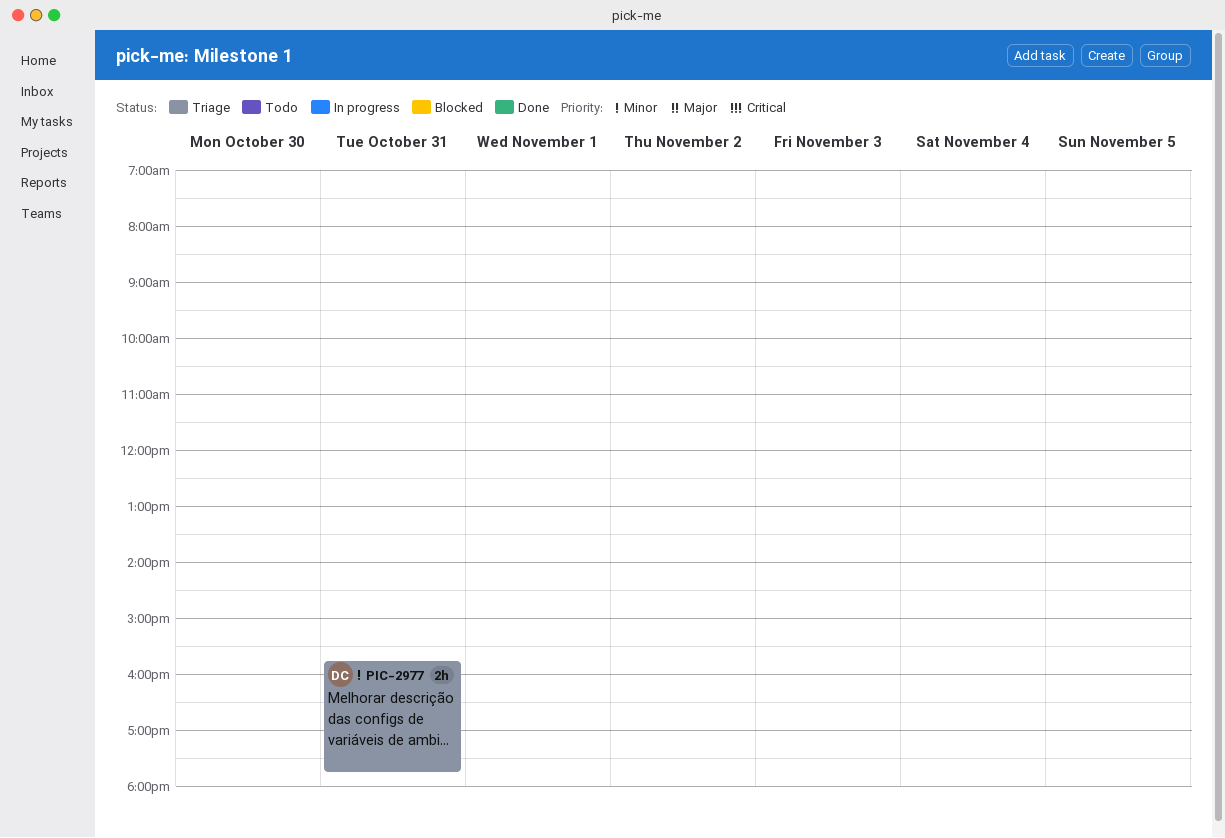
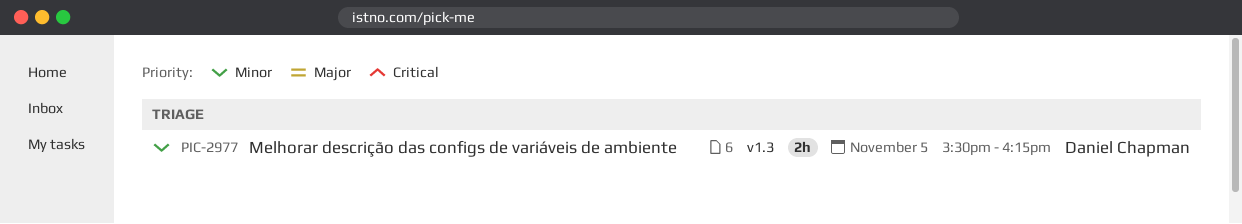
PIC-2977, day: Oct 31 -> Nov 5
PIC-2977, begins: 15:45 -> 15:30
PIC-2977, ends: 17:45 -> 16:15

